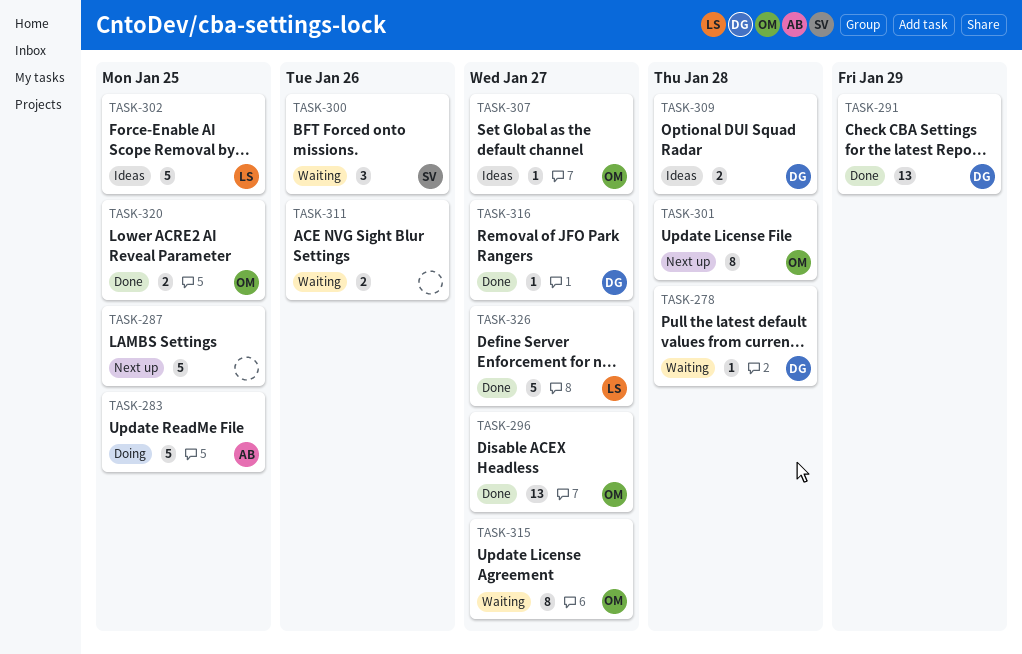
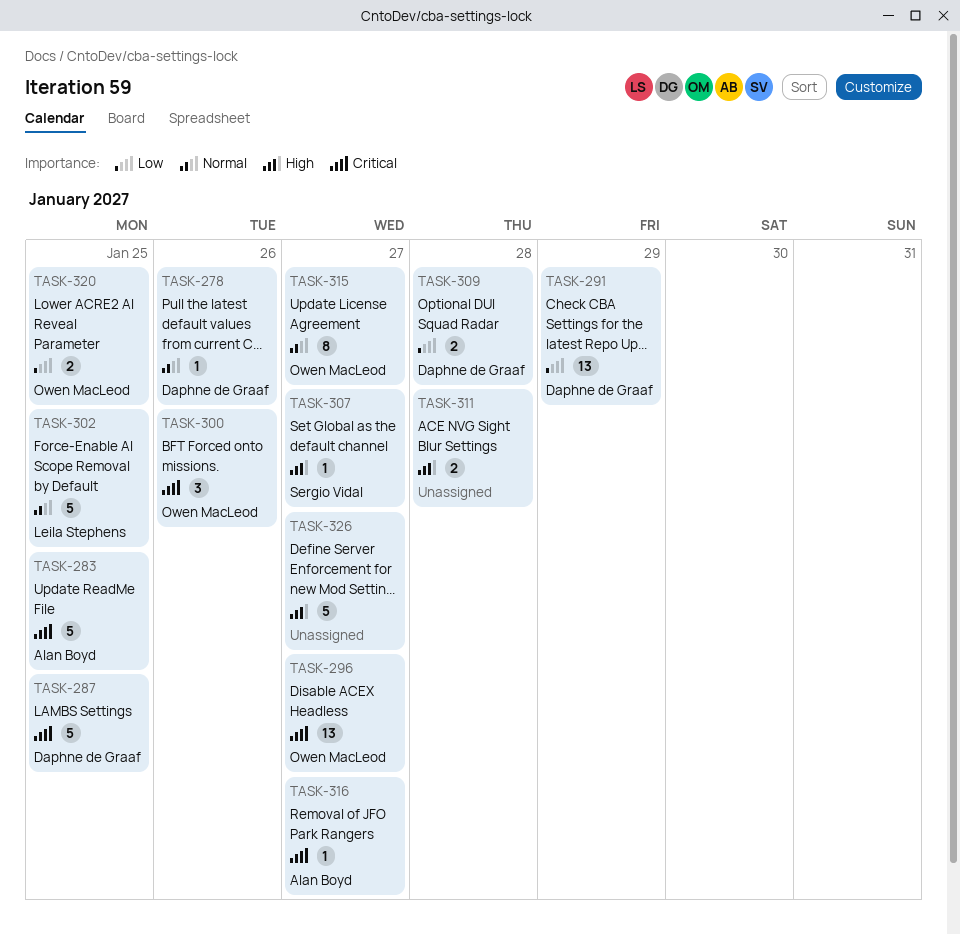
TASK-278, due: Jan 28 -> Jan 26
TASK-287, owner: none -> Daphne de Graaf
TASK-300, owner: Sergio Vidal -> Owen MacLeod
TASK-301: present -> none
TASK-307, owner: Owen MacLeod -> Sergio Vidal
TASK-311, due: Jan 26 -> Jan 28
TASK-316, owner: Daphne de Graaf -> Alan Boyd
TASK-326, owner: Leila Stephens -> none

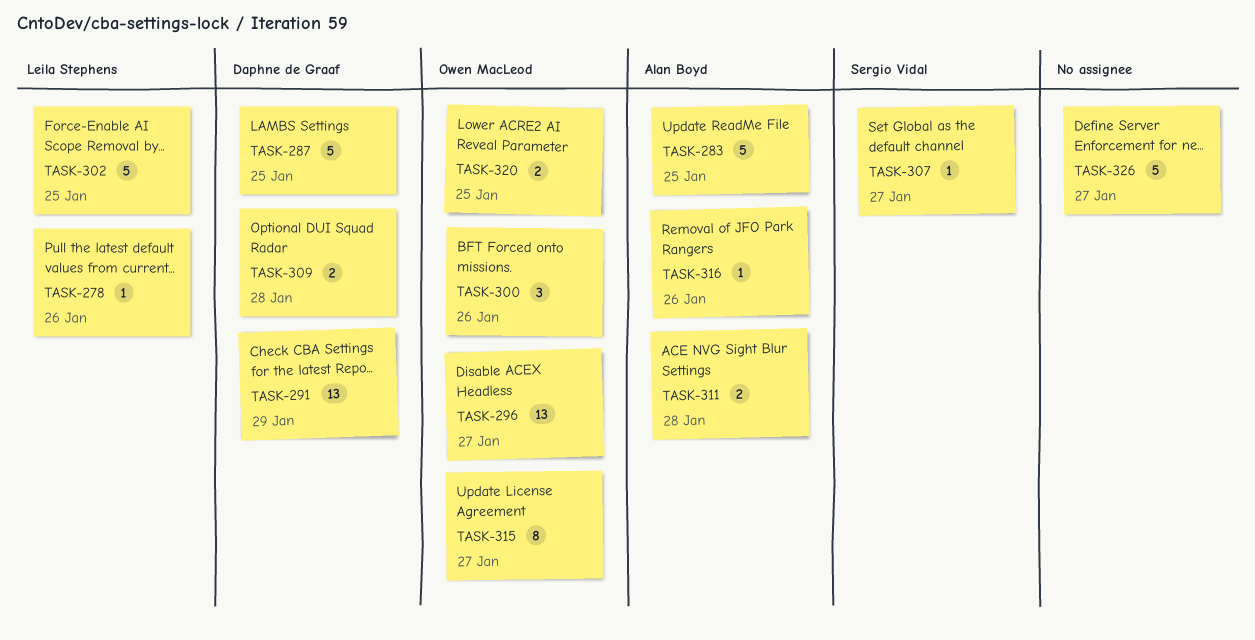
TASK-278, owner: Daphne de Graaf -> Leila Stephens
TASK-311, owner: none -> Alan Boyd
TASK-316, due: Jan 27 -> Jan 26

